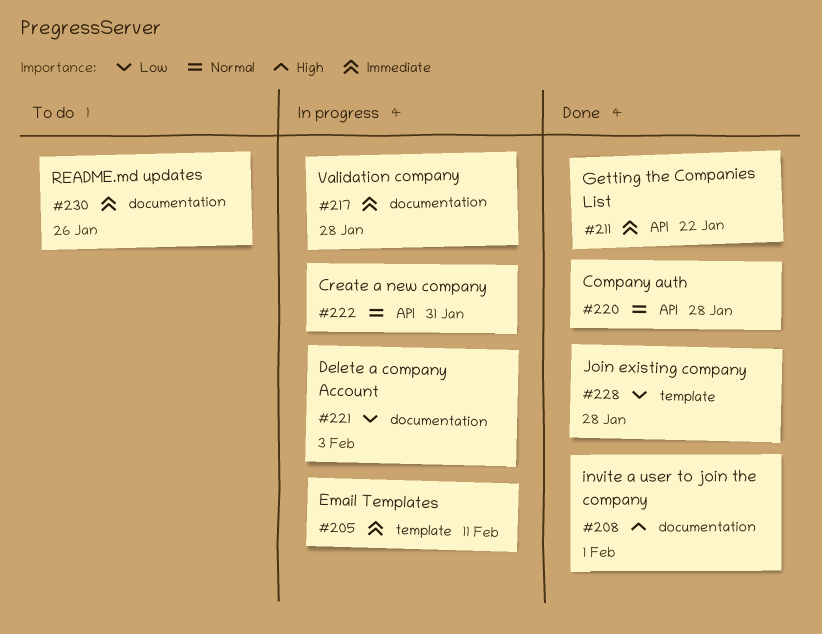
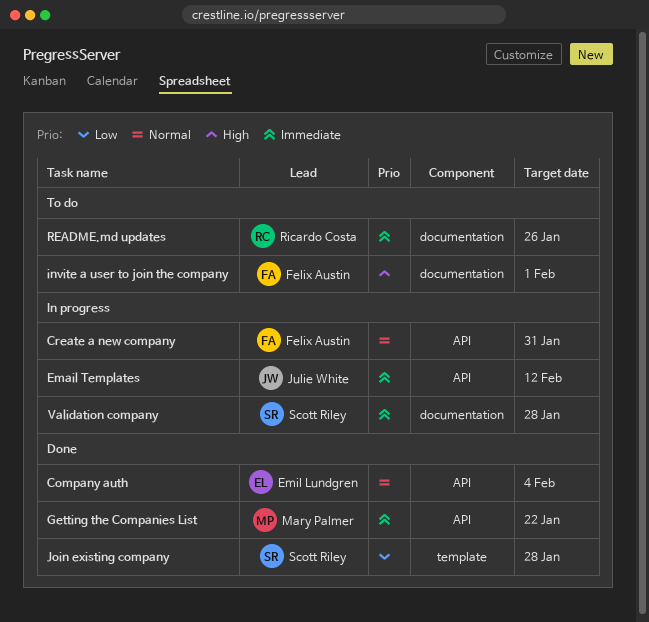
Company auth, due: Jan 28 -> Feb 4
Delete a company Account: present -> none
Email Templates, label: template -> API
Email Templates, due: Feb 11 -> Feb 12
invite a user to join the company, status: Done -> To do

